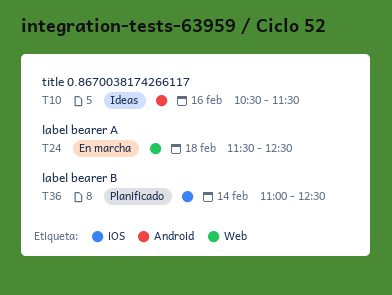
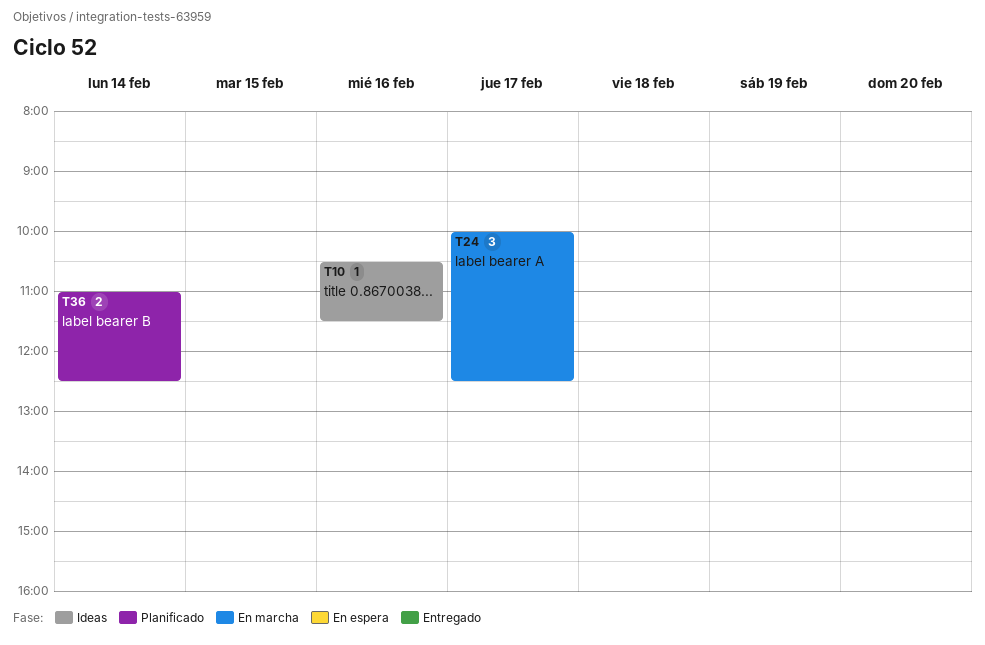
T24, day: Feb 18 -> Feb 17
T24, begins: 11:30 -> 10:00

